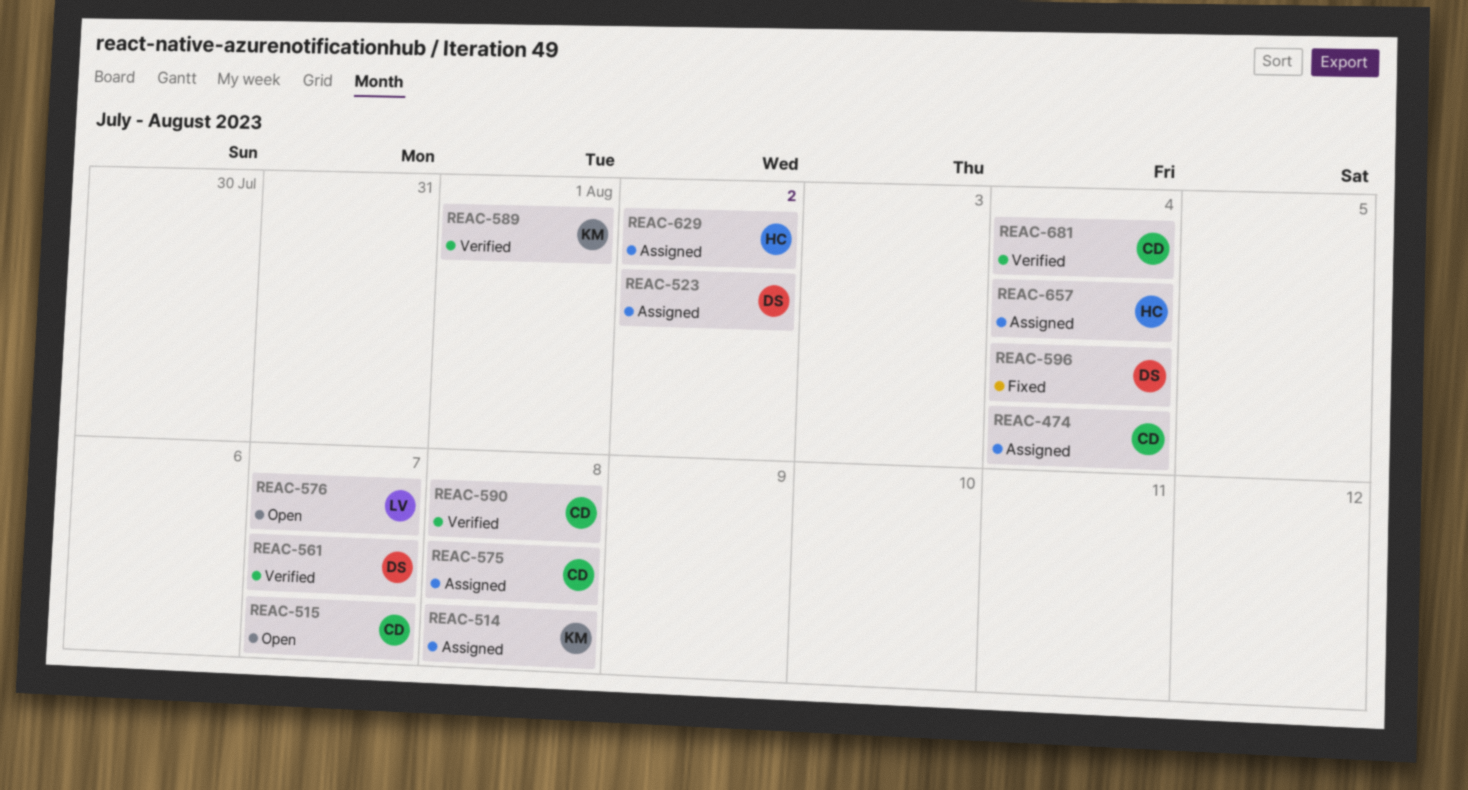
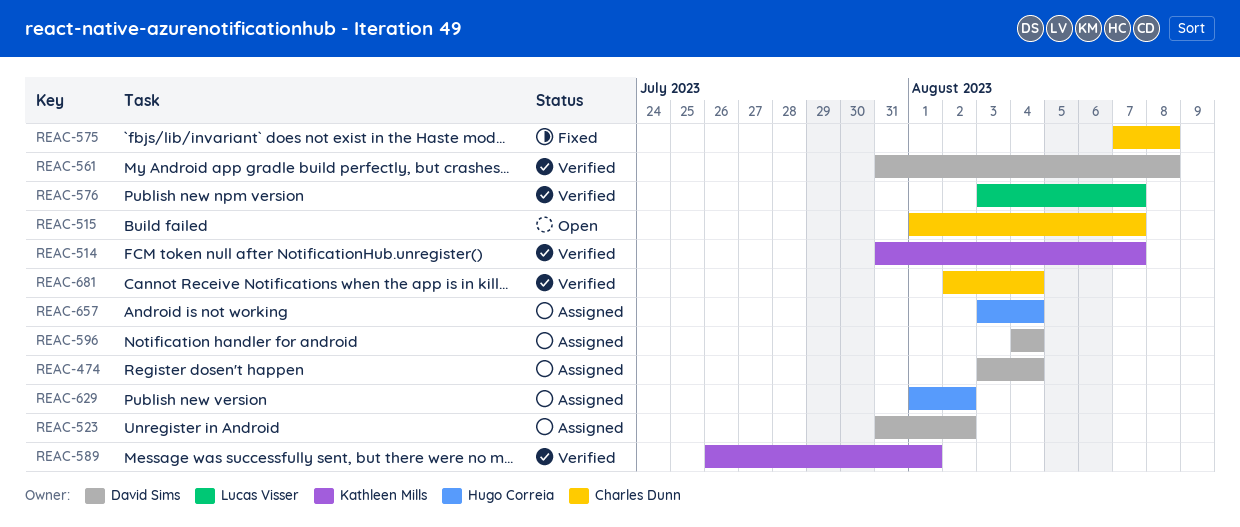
REAC-474, owner: Charles Dunn -> David Sims
REAC-514, status: Assigned -> Verified
REAC-514, due: Aug 8 -> Aug 7
REAC-561, due: Aug 7 -> Aug 8
REAC-575, status: Assigned -> Fixed
REAC-576, status: Open -> Verified
REAC-590: present -> none
REAC-596, status: Fixed -> Assigned

